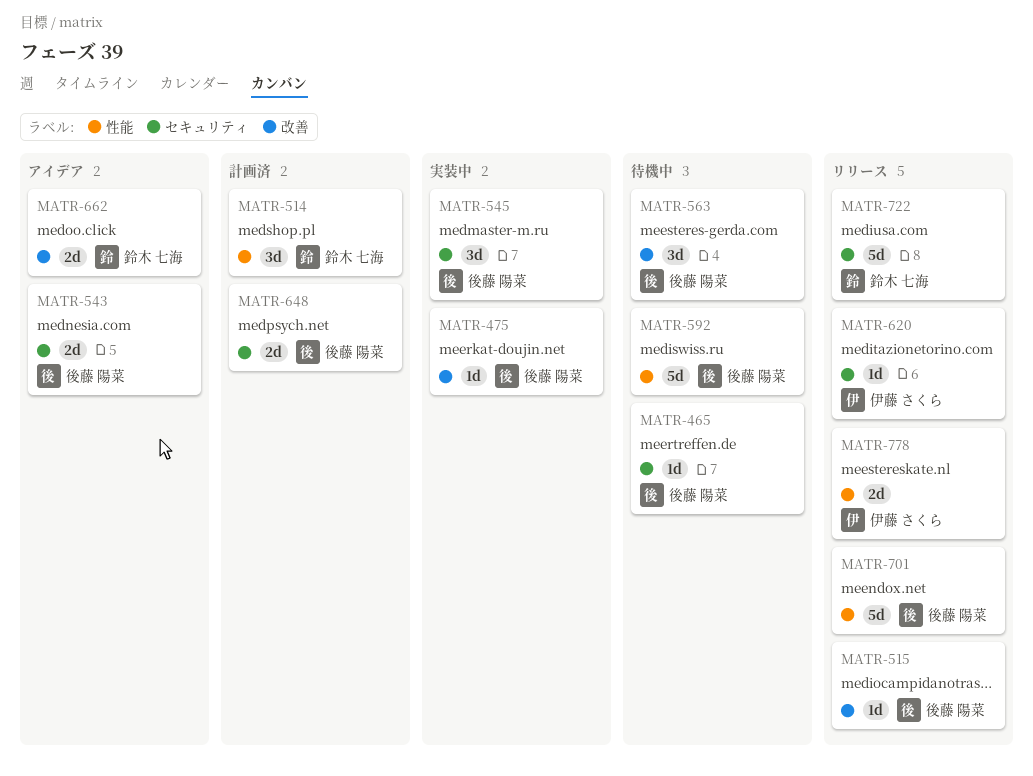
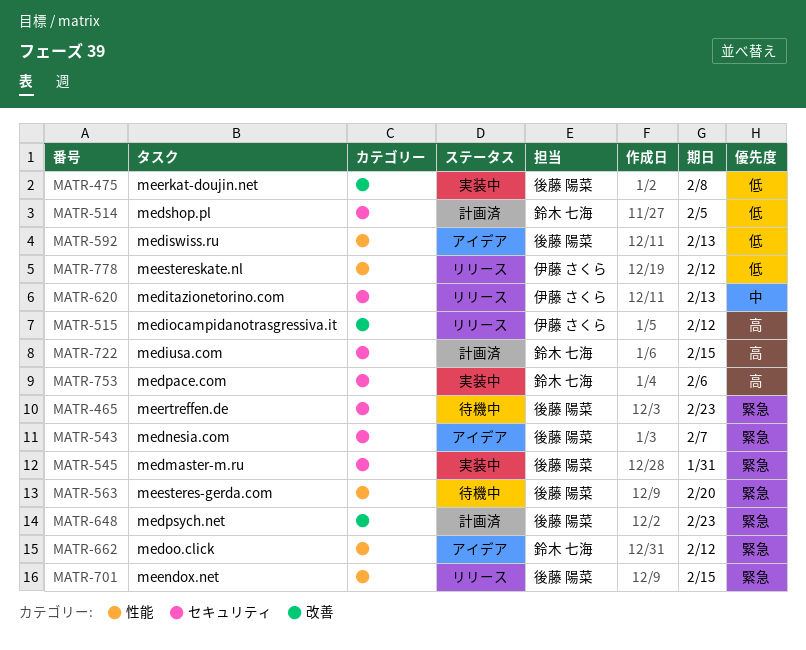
MATR-514, label: 性能 -> セキュリティ
MATR-515, owner: 後藤 陽菜 -> 伊藤 さくら
MATR-563, label: 改善 -> 性能
MATR-592, status: 待機中 -> アイデア
MATR-648, label: セキュリティ -> 改善
MATR-662, label: 改善 -> 性能
MATR-722, status: リリース -> 計画済
MATR-753: none -> present

